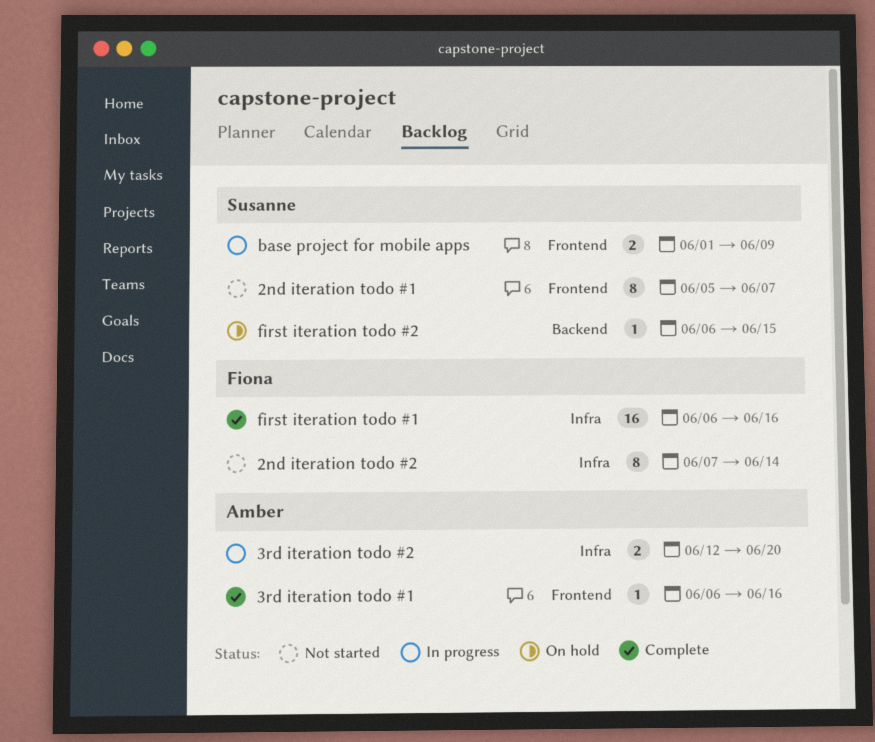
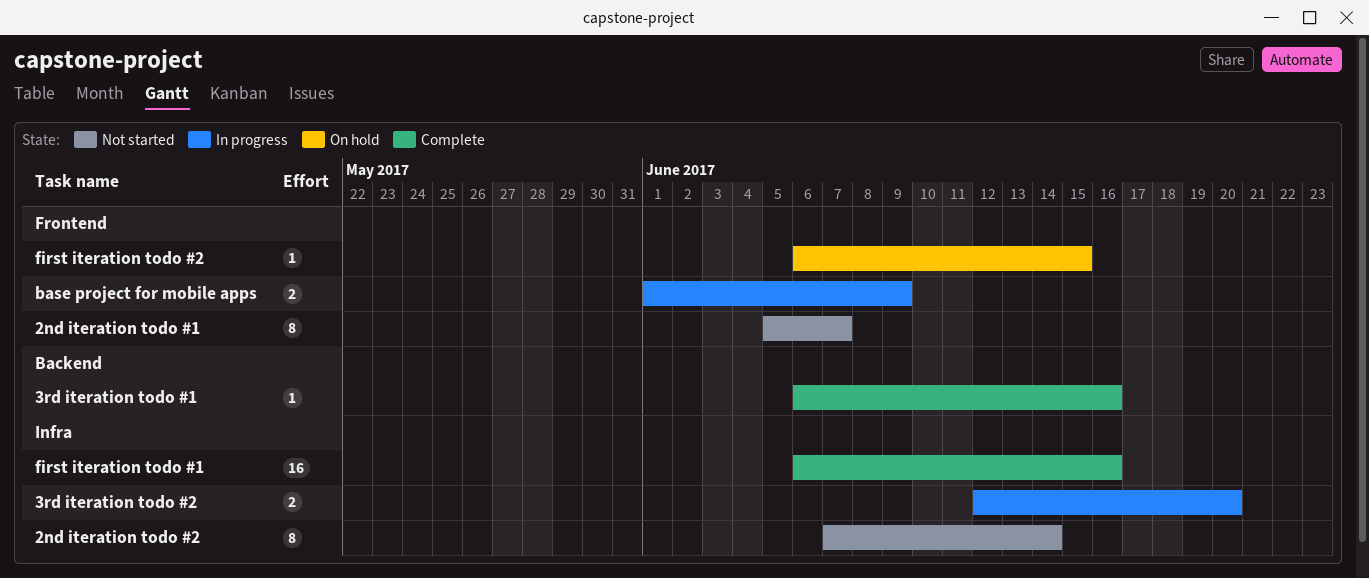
3rd iteration todo #1, label: Frontend -> Backend
first iteration todo #2, label: Backend -> Frontend

